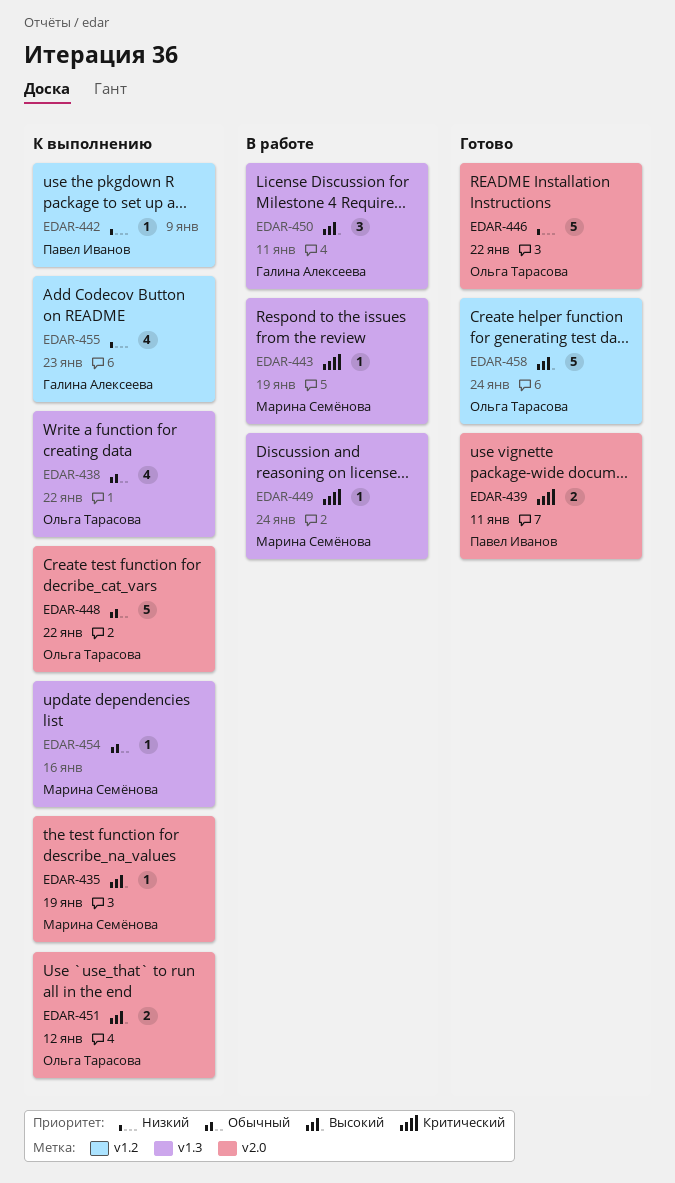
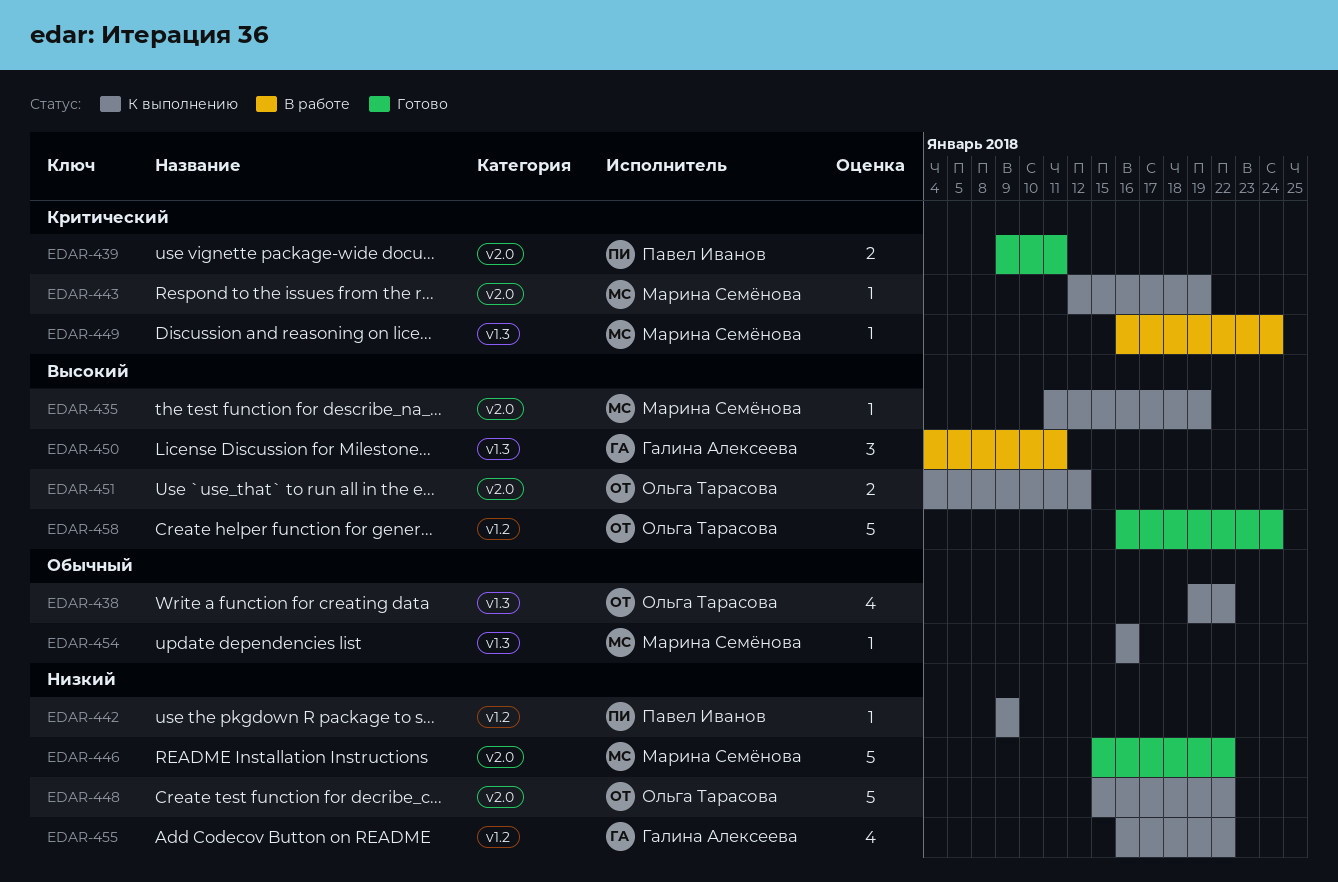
EDAR-443, status: В работе -> К выполнению
EDAR-443, label: v1.3 -> v2.0
EDAR-446, owner: Ольга Тарасова -> Марина Семёнова
EDAR-448, priority: Обычный -> Низкий
EDAR-455, due: Jan 23 -> Jan 22

